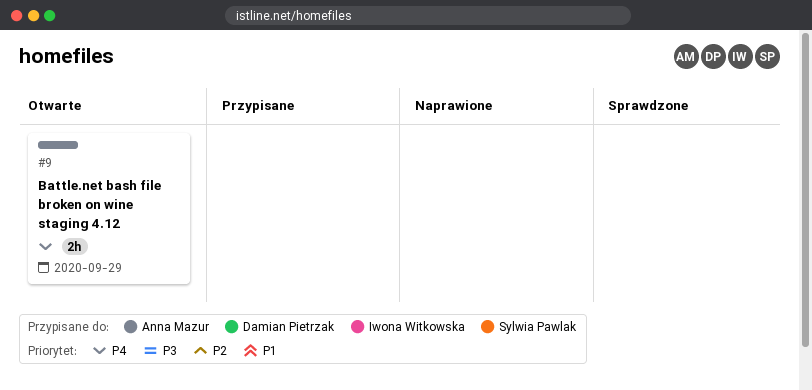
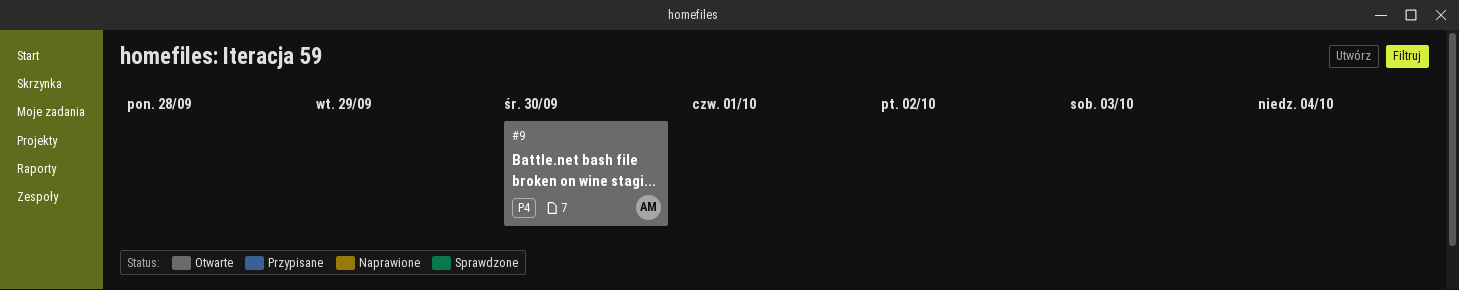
#9, due: Sep 29 -> Sep 30

